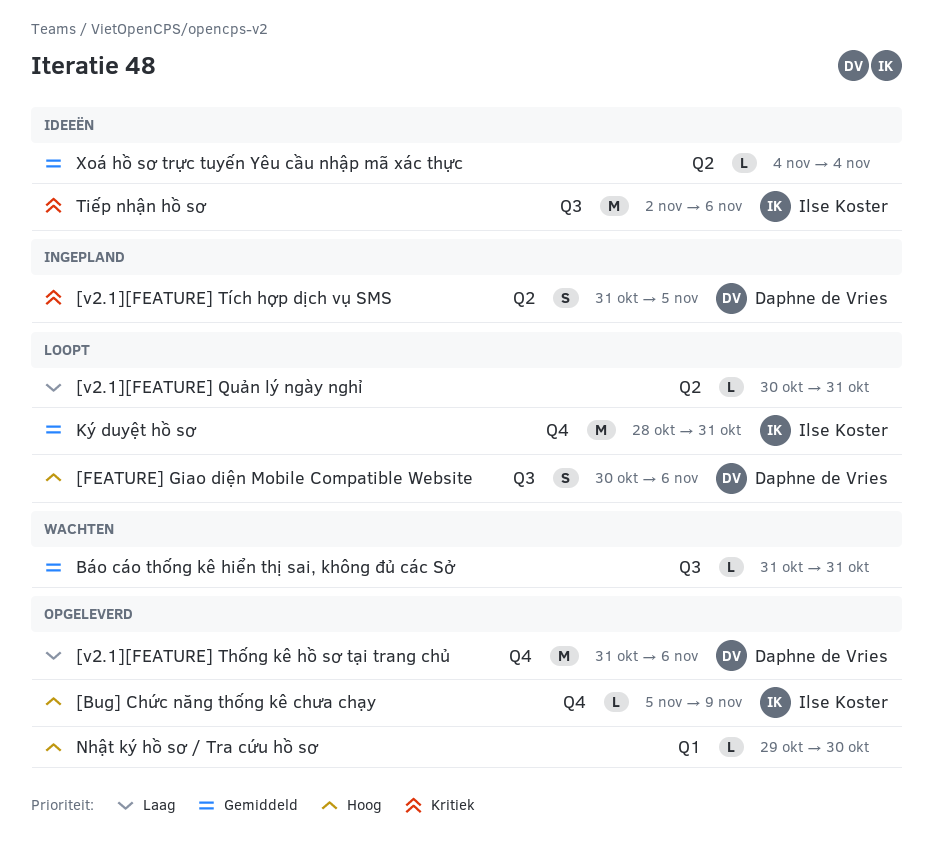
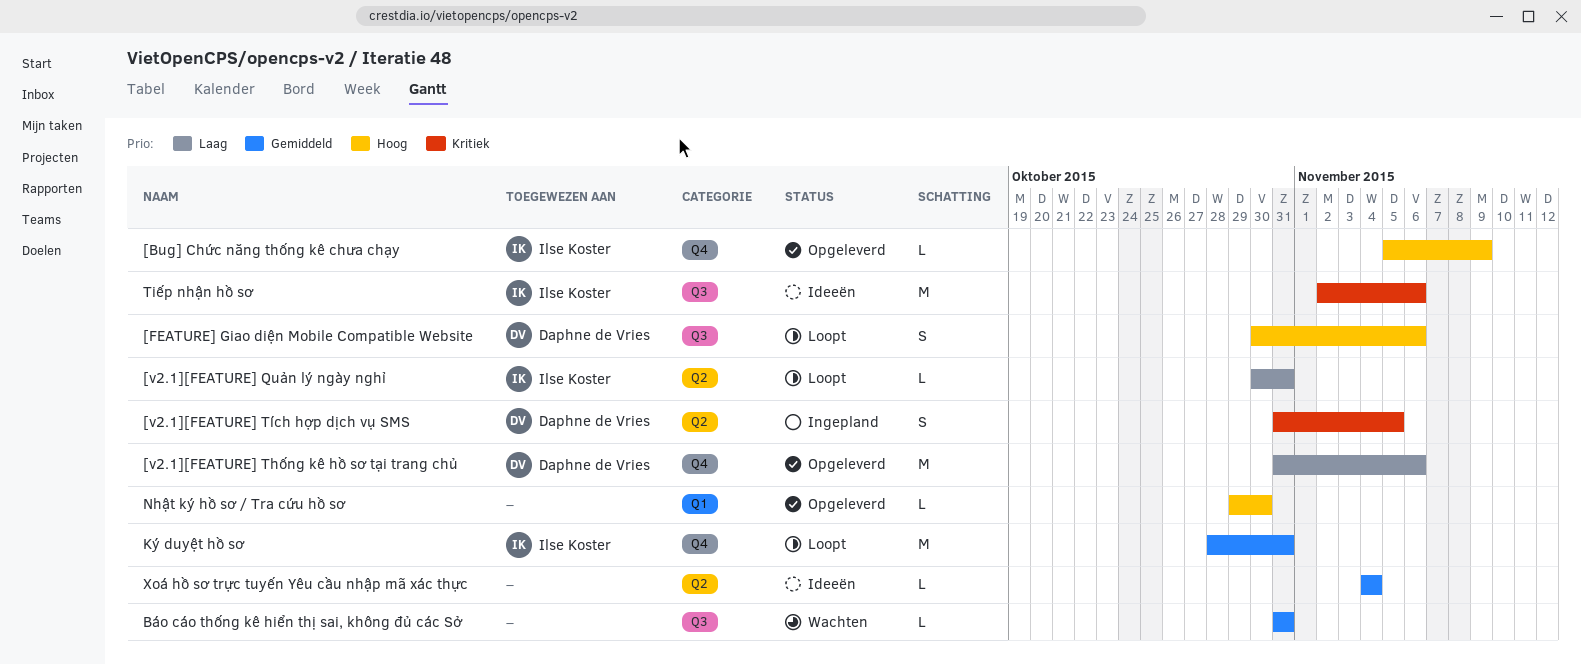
[v2.1][FEATURE] Quản lý ngày nghỉ, owner: none -> Ilse Koster

